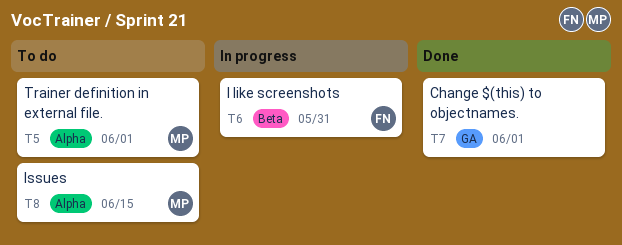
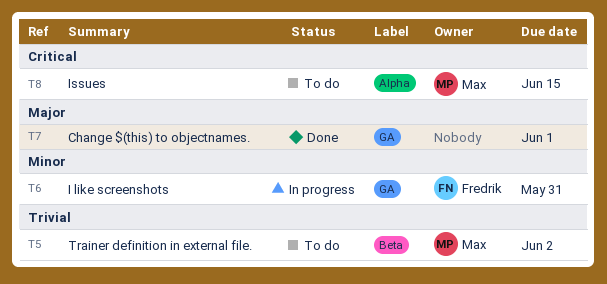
T5, label: Alpha -> Beta
T5, due: Jun 1 -> Jun 2
T6, label: Beta -> GA

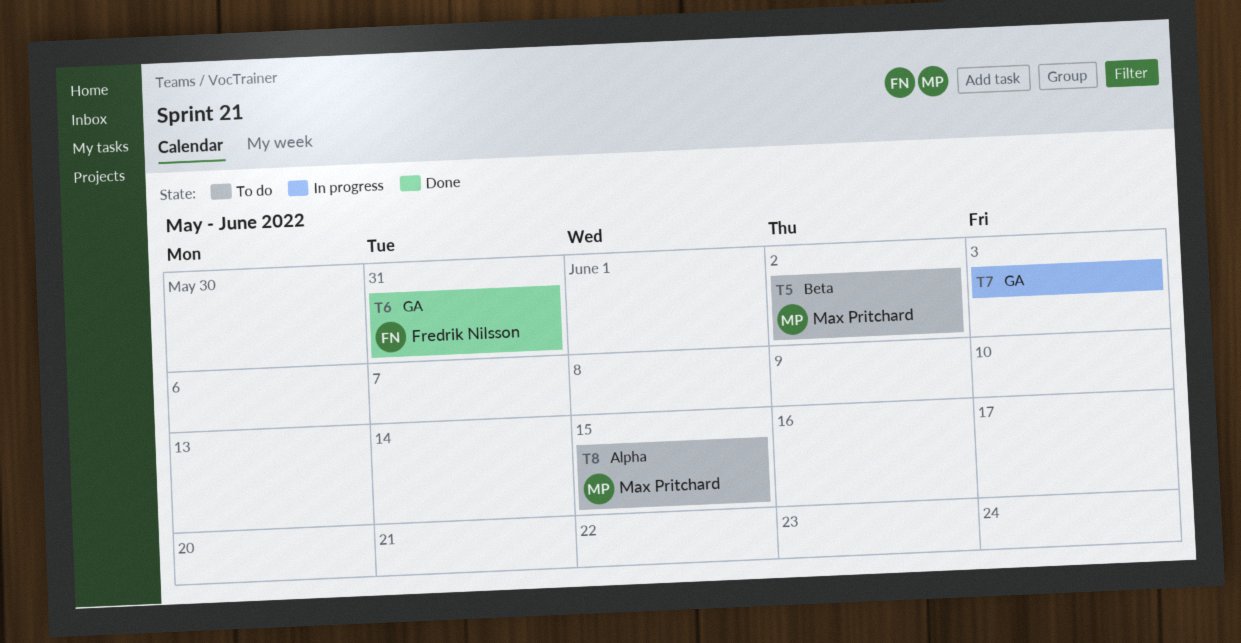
T6, status: In progress -> Done
T7, status: Done -> In progress
T7, due: Jun 1 -> Jun 3

